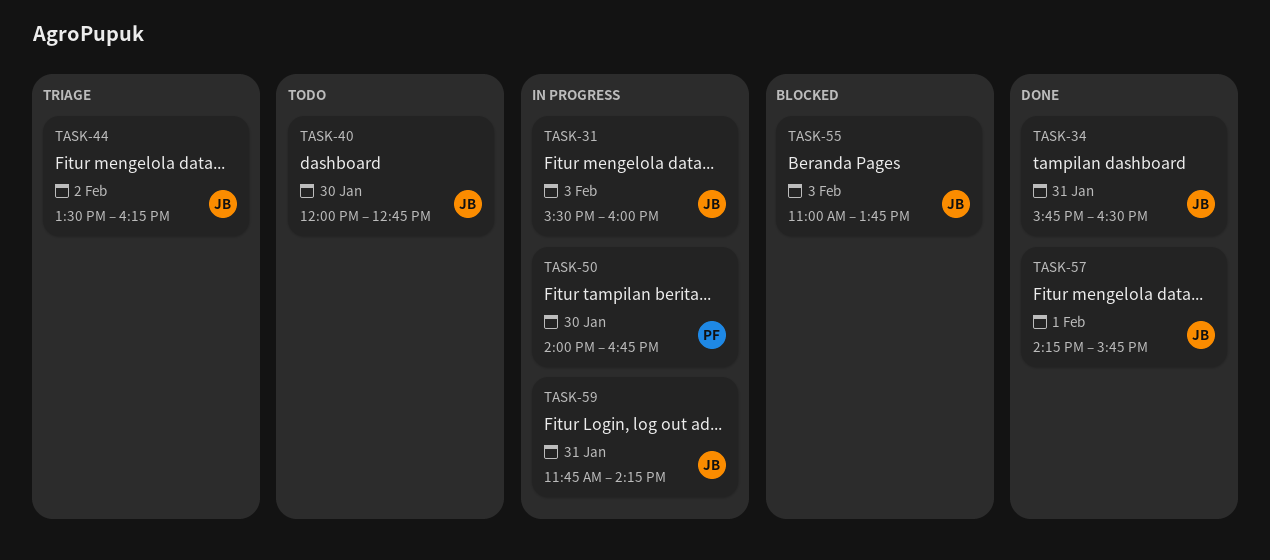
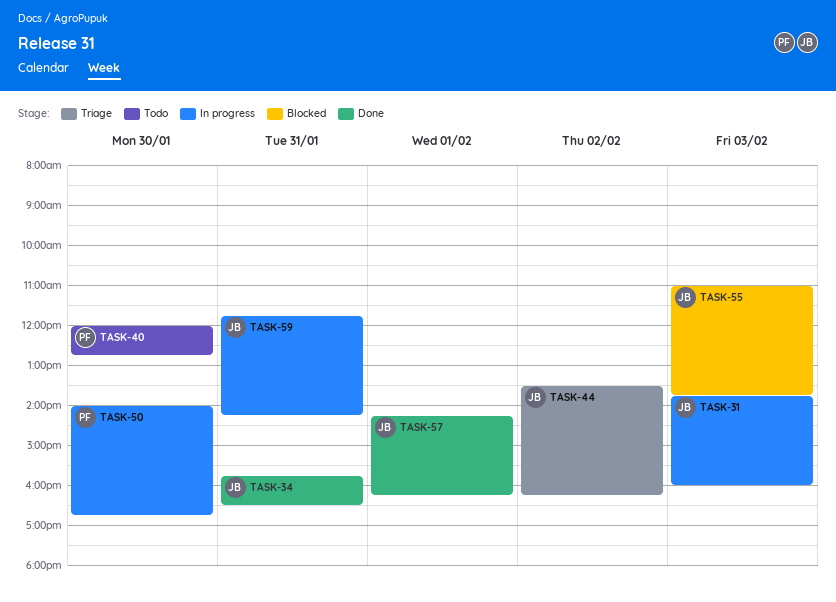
TASK-31, begins: 15:30 -> 13:45
TASK-40, owner: JB -> PF
TASK-57, ends: 15:45 -> 16:15

